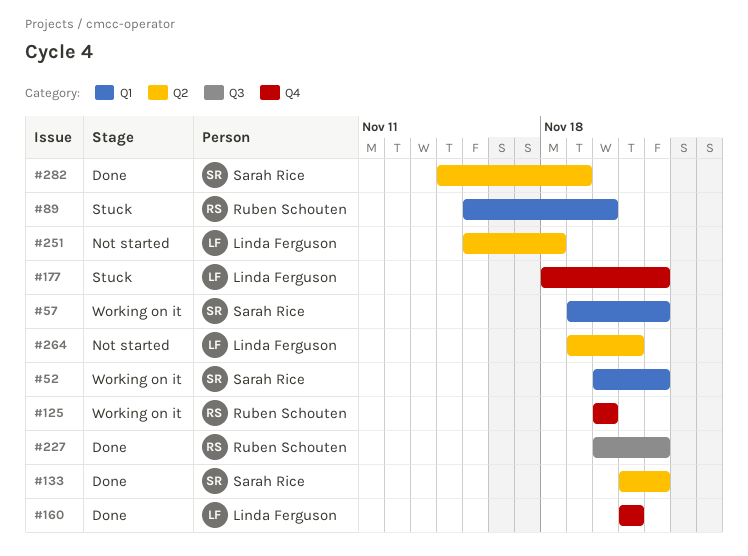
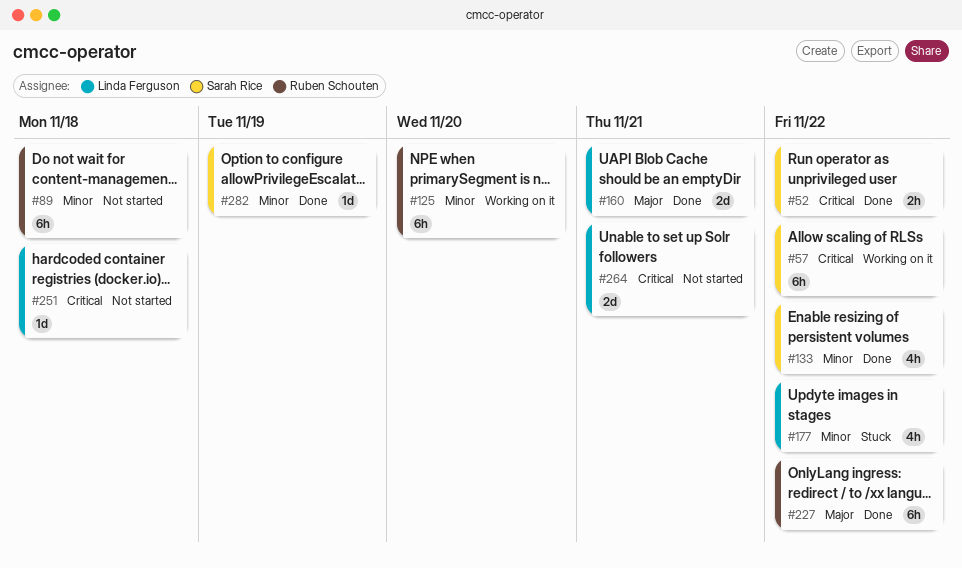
#52, status: Working on it -> Done
#89, status: Stuck -> Not started
#89, due: Nov 20 -> Nov 18

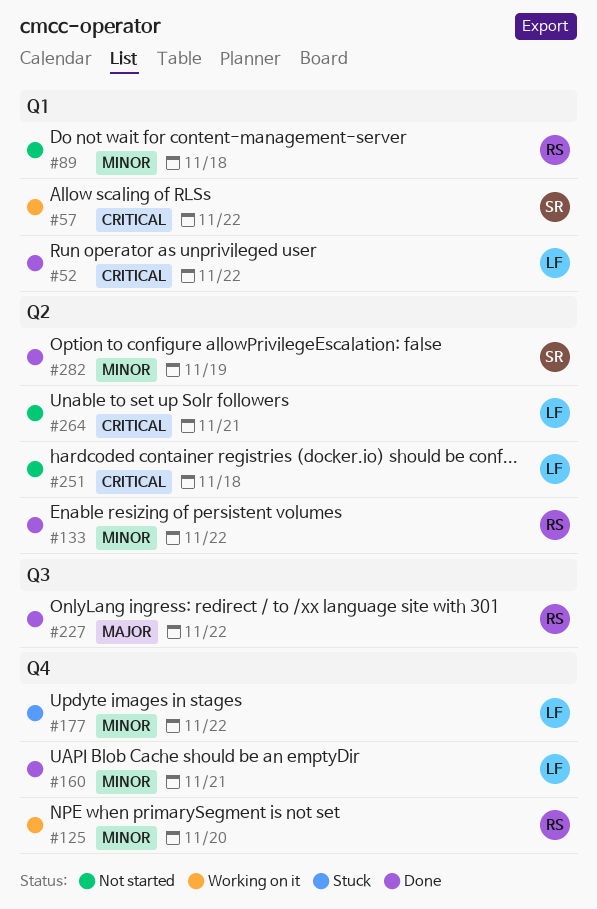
#52, owner: Sarah Rice -> Linda Ferguson
#133, owner: Sarah Rice -> Ruben Schouten
#160, priority: Major -> Minor

